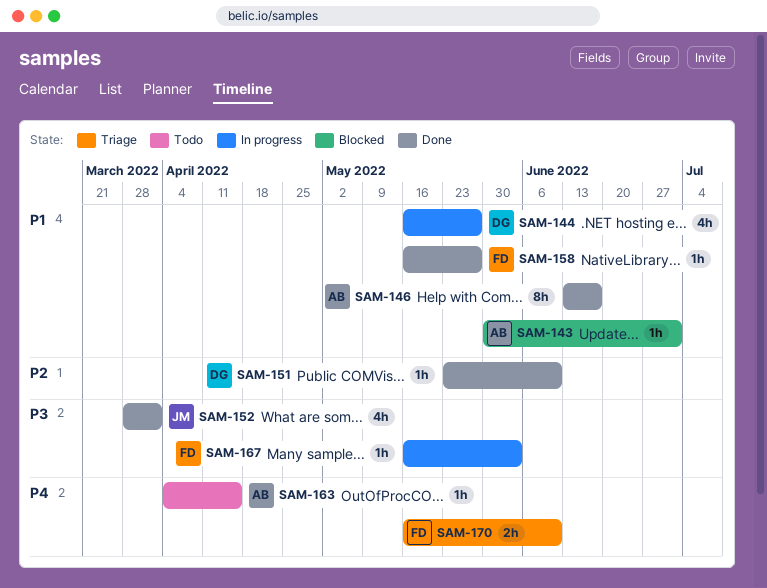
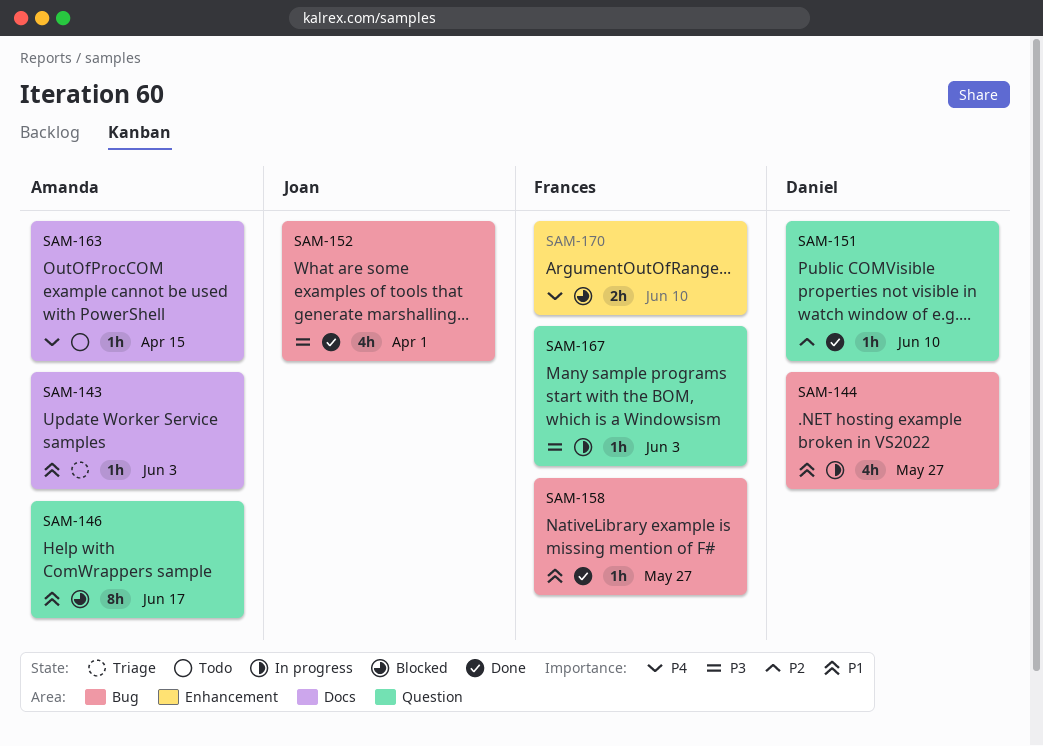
SAM-143, status: Blocked -> Triage
SAM-143, due: Jul 1 -> Jun 3
SAM-146, status: Done -> Blocked
SAM-170, status: Triage -> Blocked

